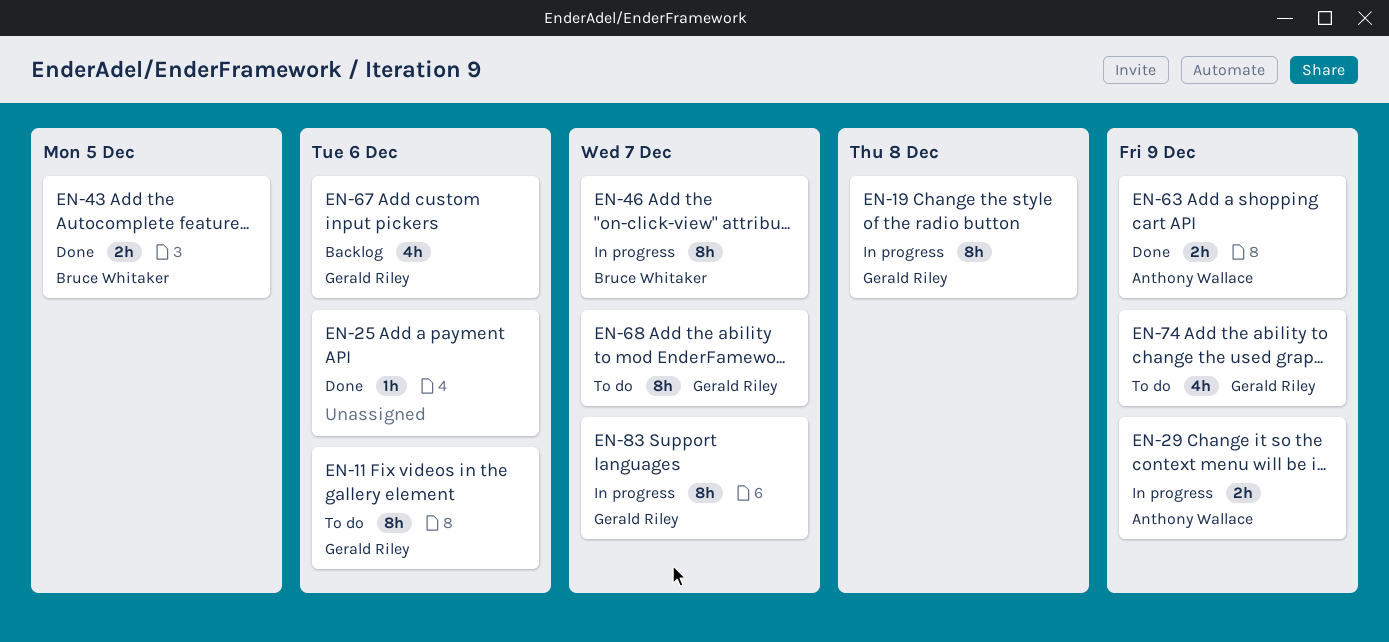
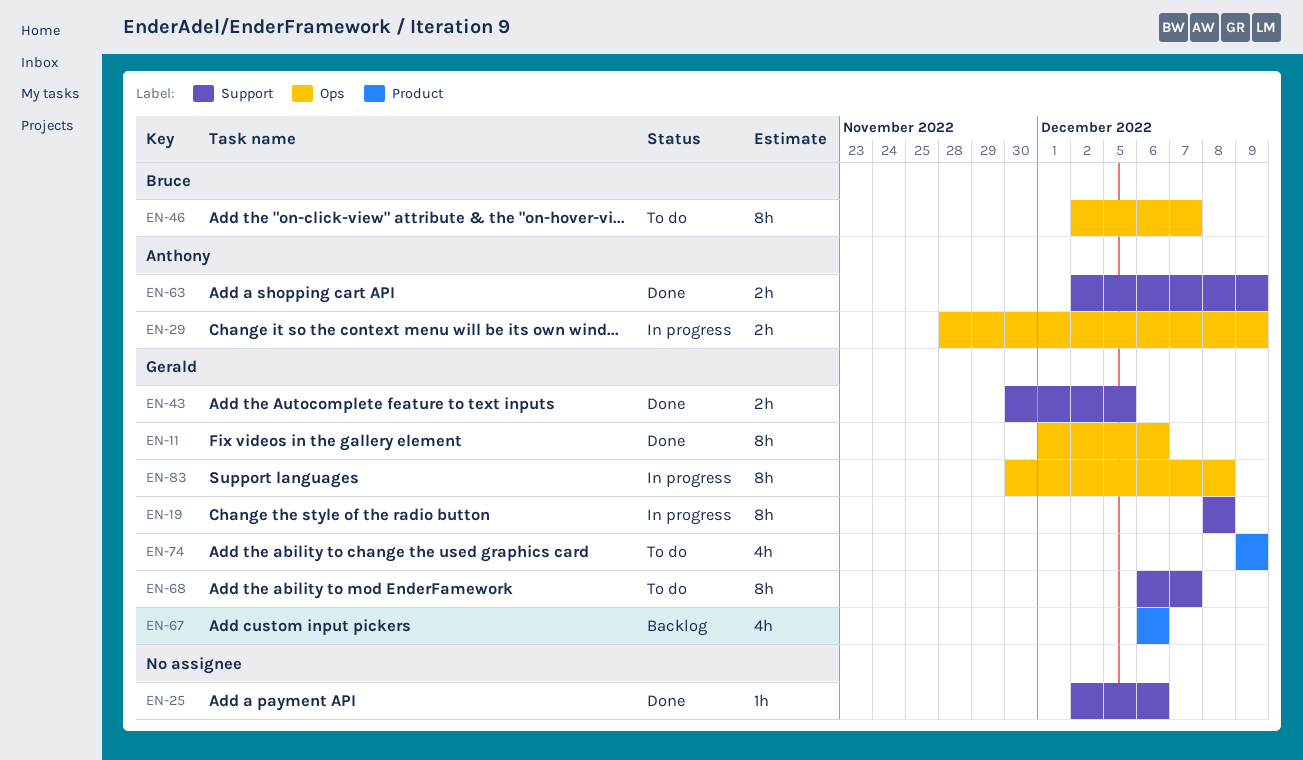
EN-11, status: To do -> Done
EN-43, owner: Bruce Whitaker -> Gerald Riley
EN-46, status: In progress -> To do
EN-83, due: Dec 7 -> Dec 8

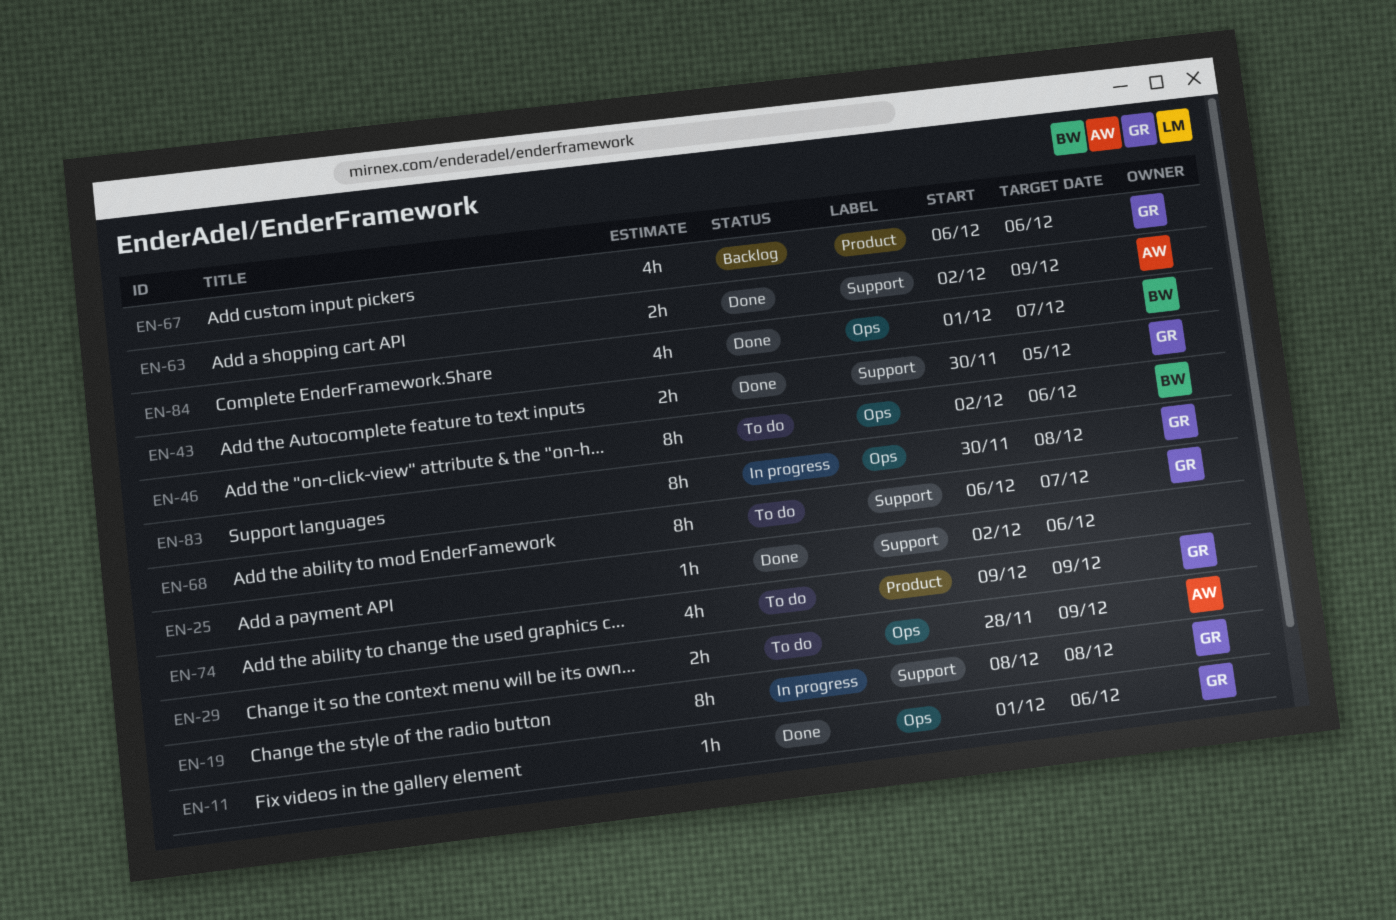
EN-11, estimate: 8h -> 1h
EN-29, status: In progress -> To do
EN-46, due: Dec 7 -> Dec 6
EN-84: none -> present

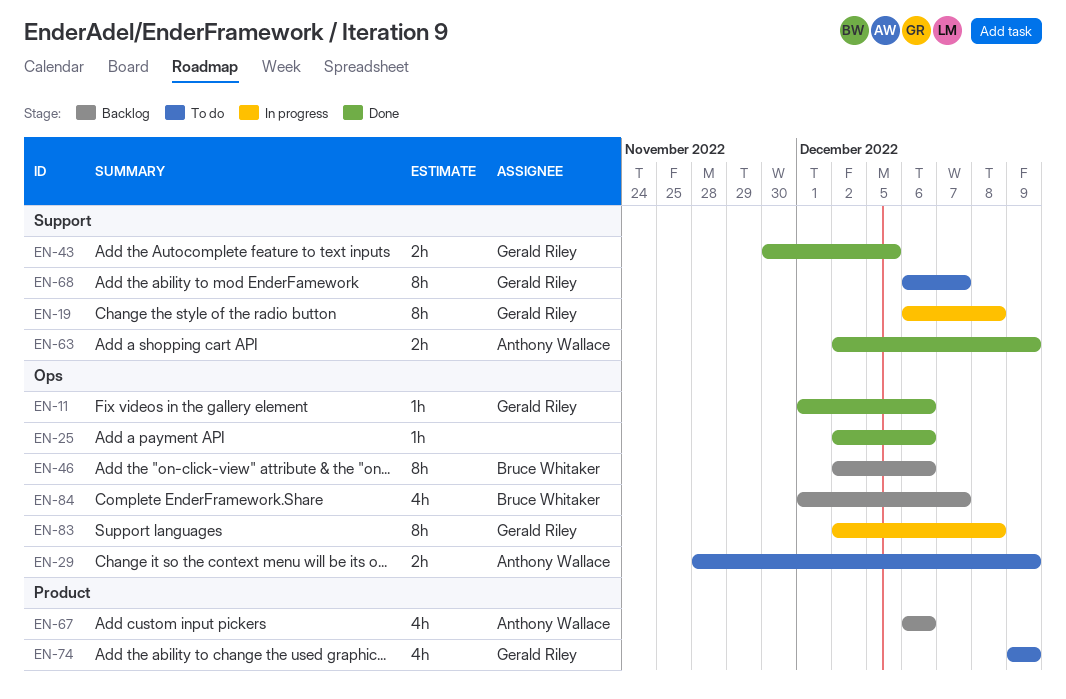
EN-19, start: Dec 8 -> Dec 6
EN-25, label: Support -> Ops
EN-46, status: To do -> Backlog
EN-67, owner: Gerald Riley -> Anthony Wallace
EN-83, start: Nov 30 -> Dec 2
EN-84, status: Done -> Backlog

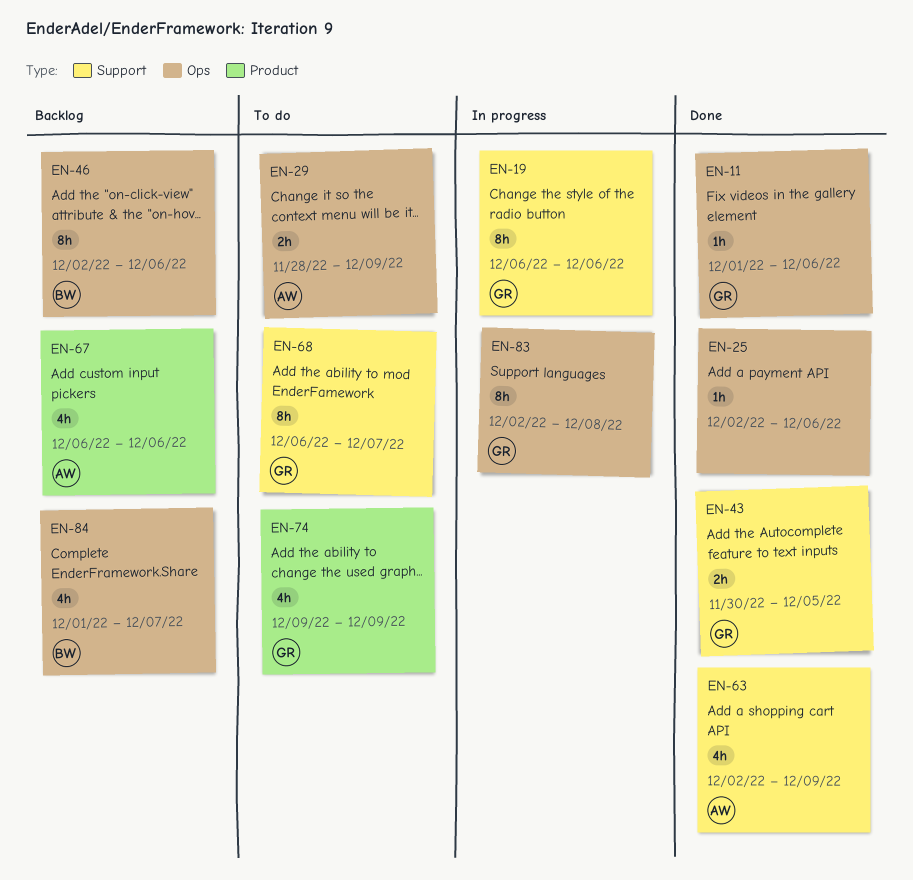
EN-19, due: Dec 8 -> Dec 6
EN-63, estimate: 2h -> 4h

